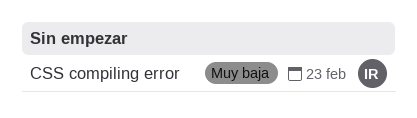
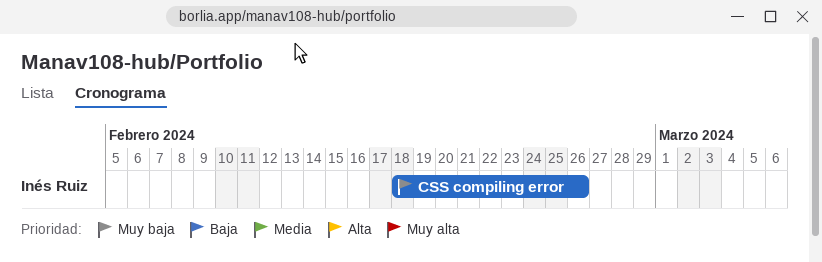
CSS compiling error, due: Feb 23 -> Feb 26

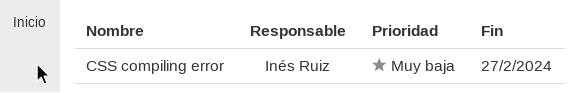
CSS compiling error, due: Feb 26 -> Feb 27

